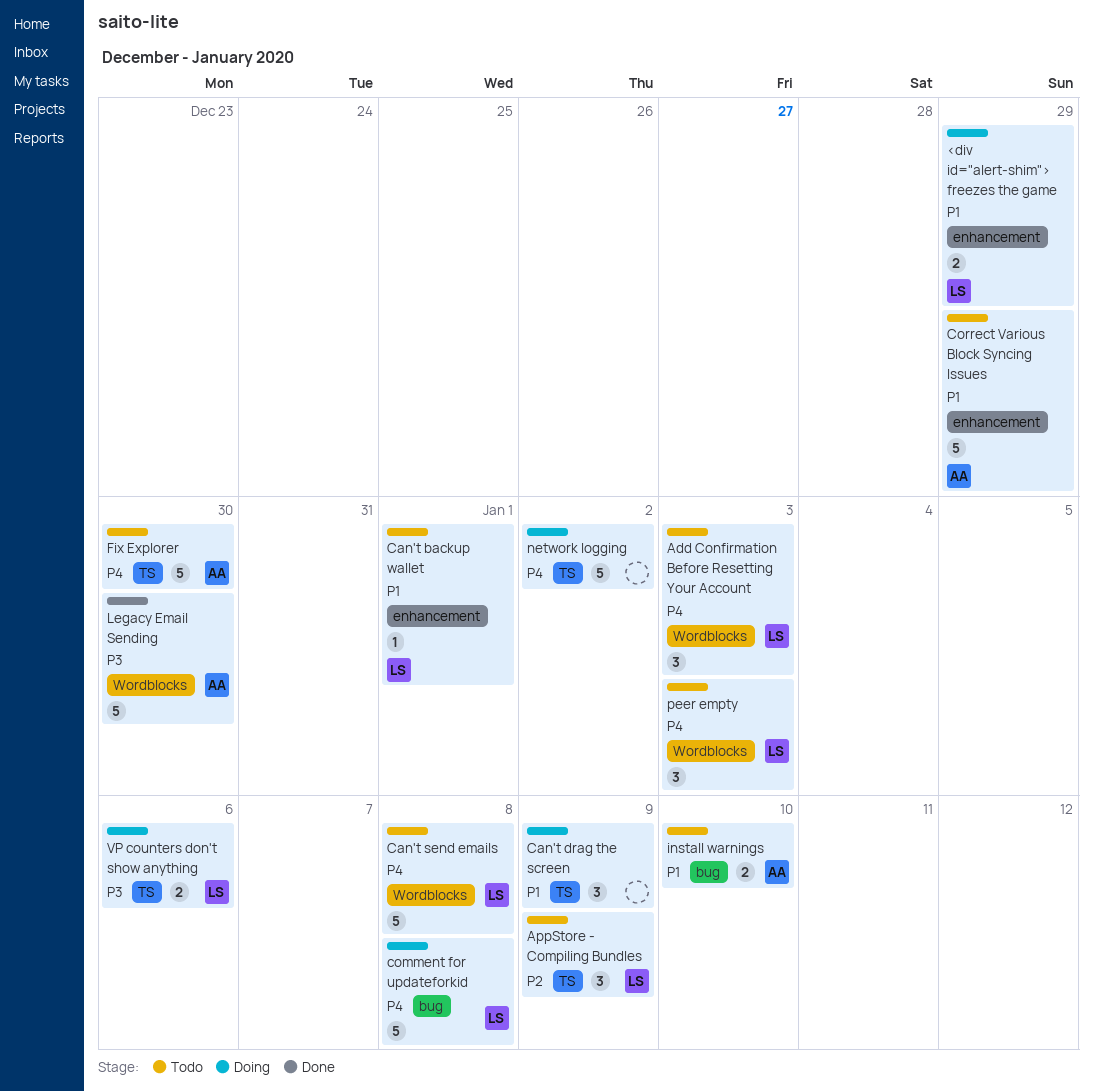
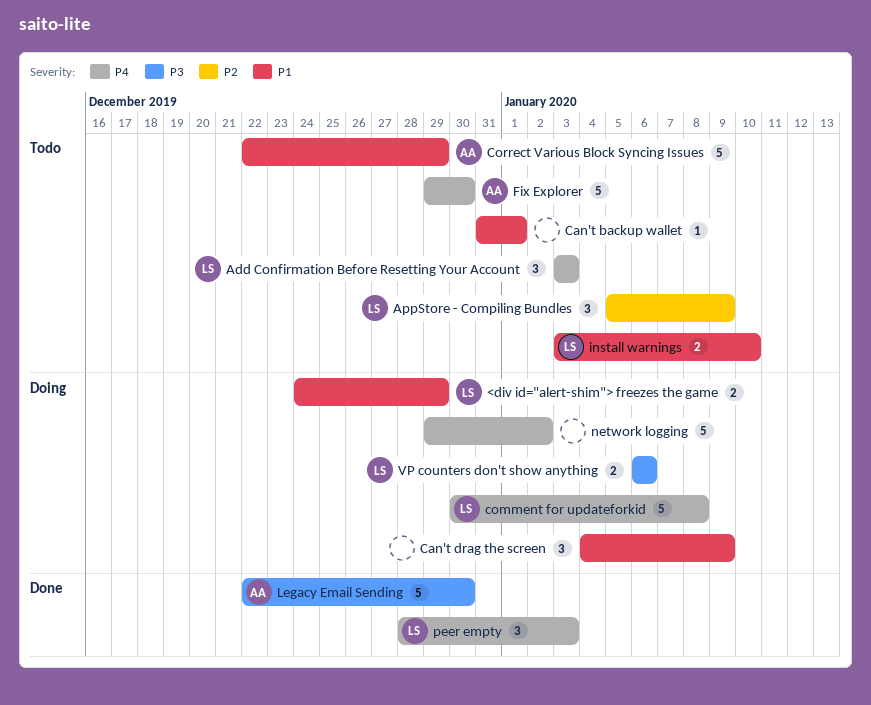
Can't backup wallet, owner: LS -> none
Can't send emails: present -> none
install warnings, owner: AA -> LS
peer empty, status: Todo -> Done

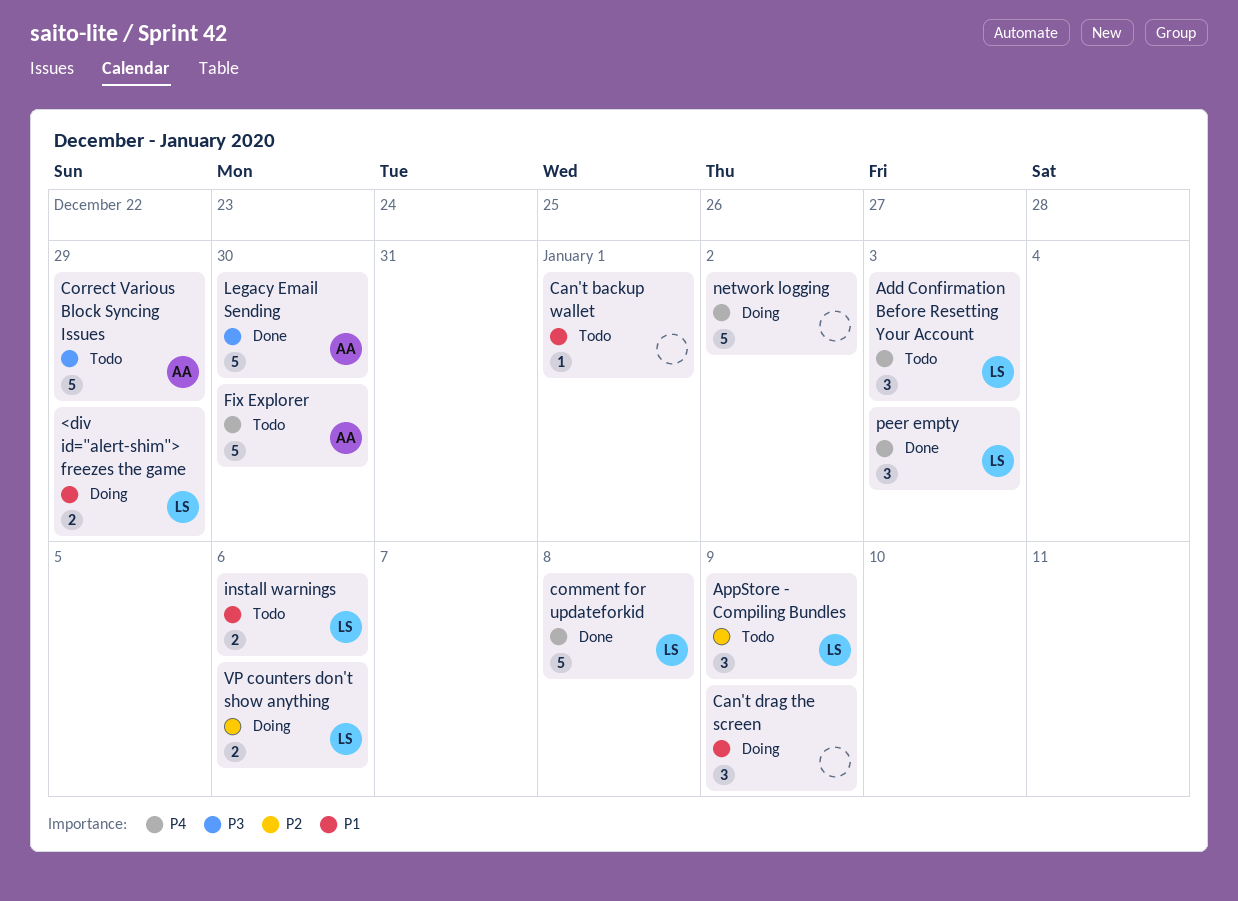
comment for updateforkid, status: Doing -> Done
Correct Various Block Syncing Issues, priority: P1 -> P3
install warnings, due: Jan 10 -> Jan 6
VP counters don't show anything, priority: P3 -> P2

